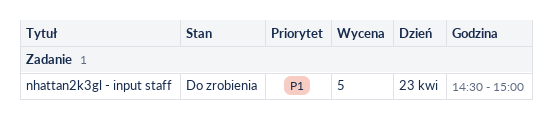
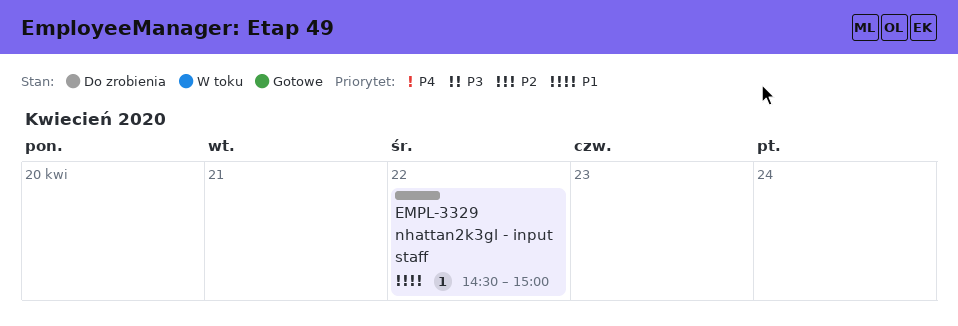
nhattan2k3gl - input staff, estimate: 5 -> 1
nhattan2k3gl - input staff, day: Apr 23 -> Apr 22

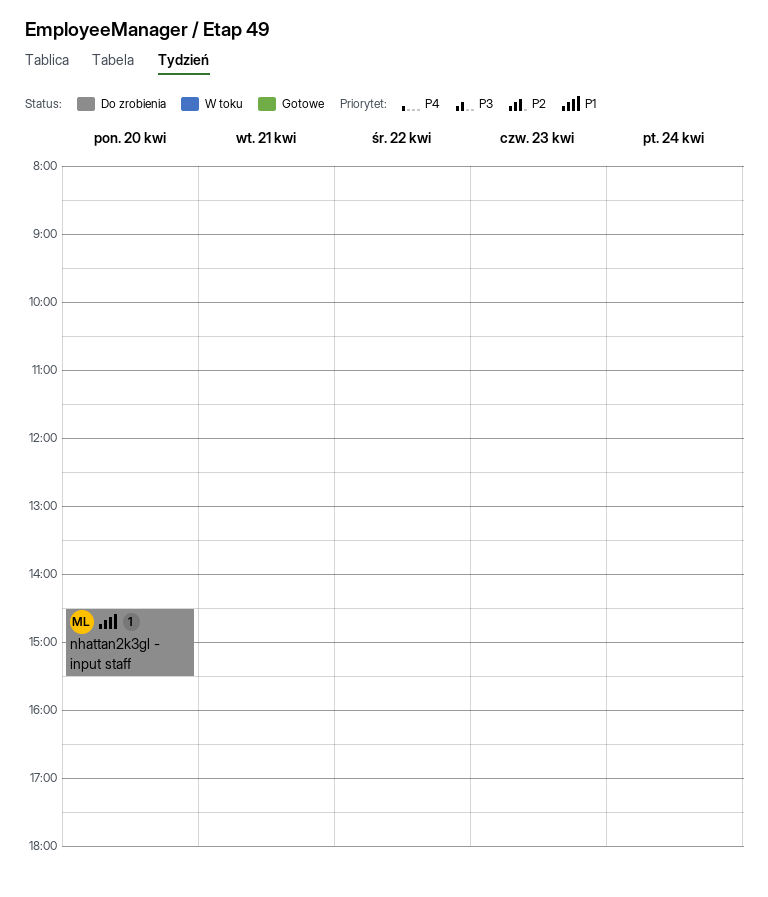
nhattan2k3gl - input staff, day: Apr 22 -> Apr 20
nhattan2k3gl - input staff, ends: 15:00 -> 15:30

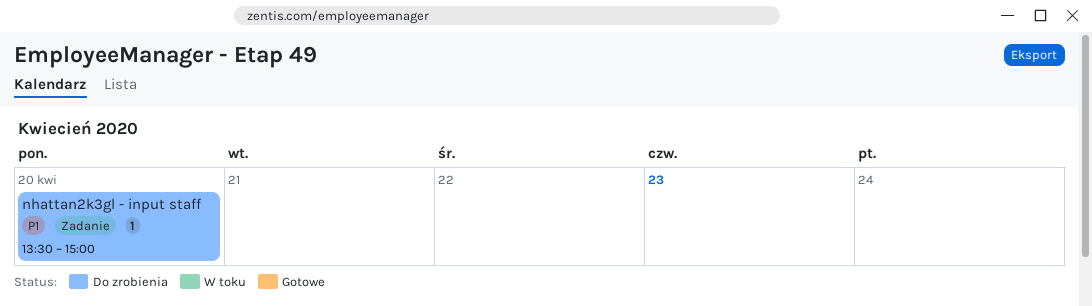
nhattan2k3gl - input staff, begins: 14:30 -> 13:30
nhattan2k3gl - input staff, ends: 15:30 -> 15:00

